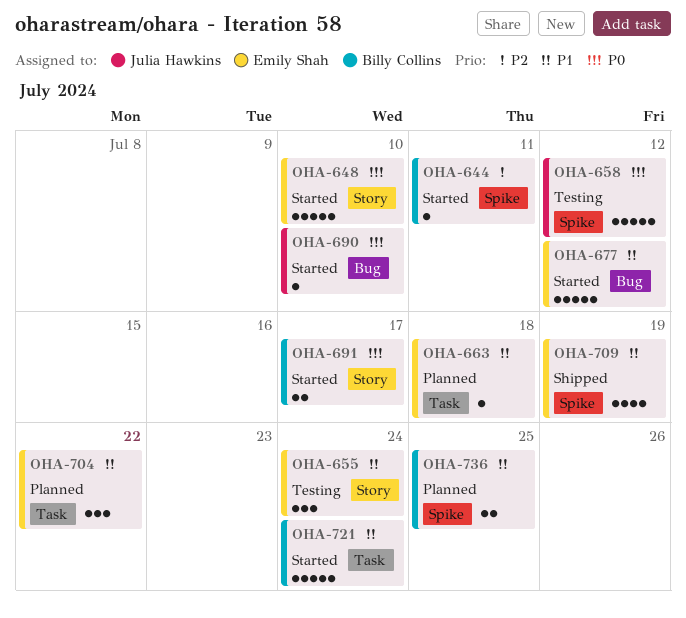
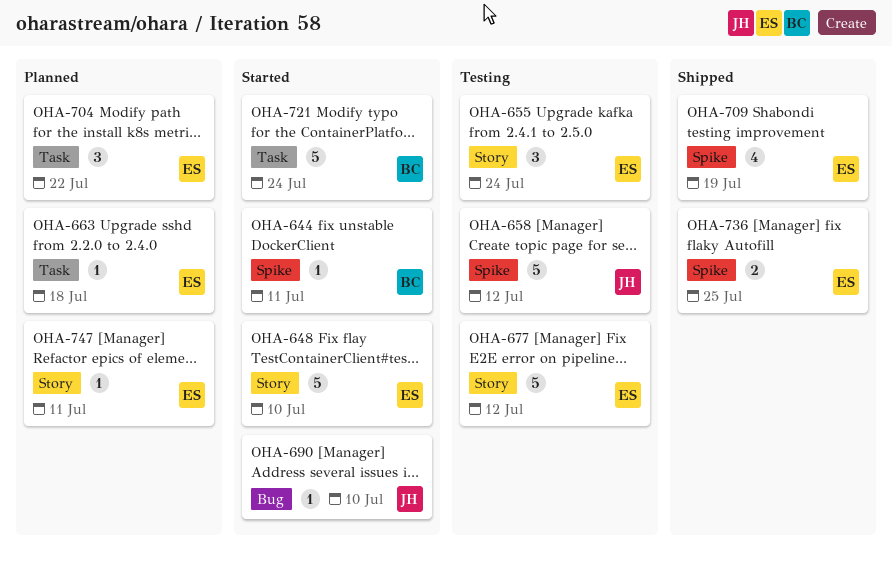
OHA-677, status: Started -> Testing
OHA-677, label: Bug -> Story
OHA-691: present -> none
OHA-736, status: Planned -> Shipped
OHA-736, owner: Billy Collins -> Emily Shah
OHA-747: none -> present

